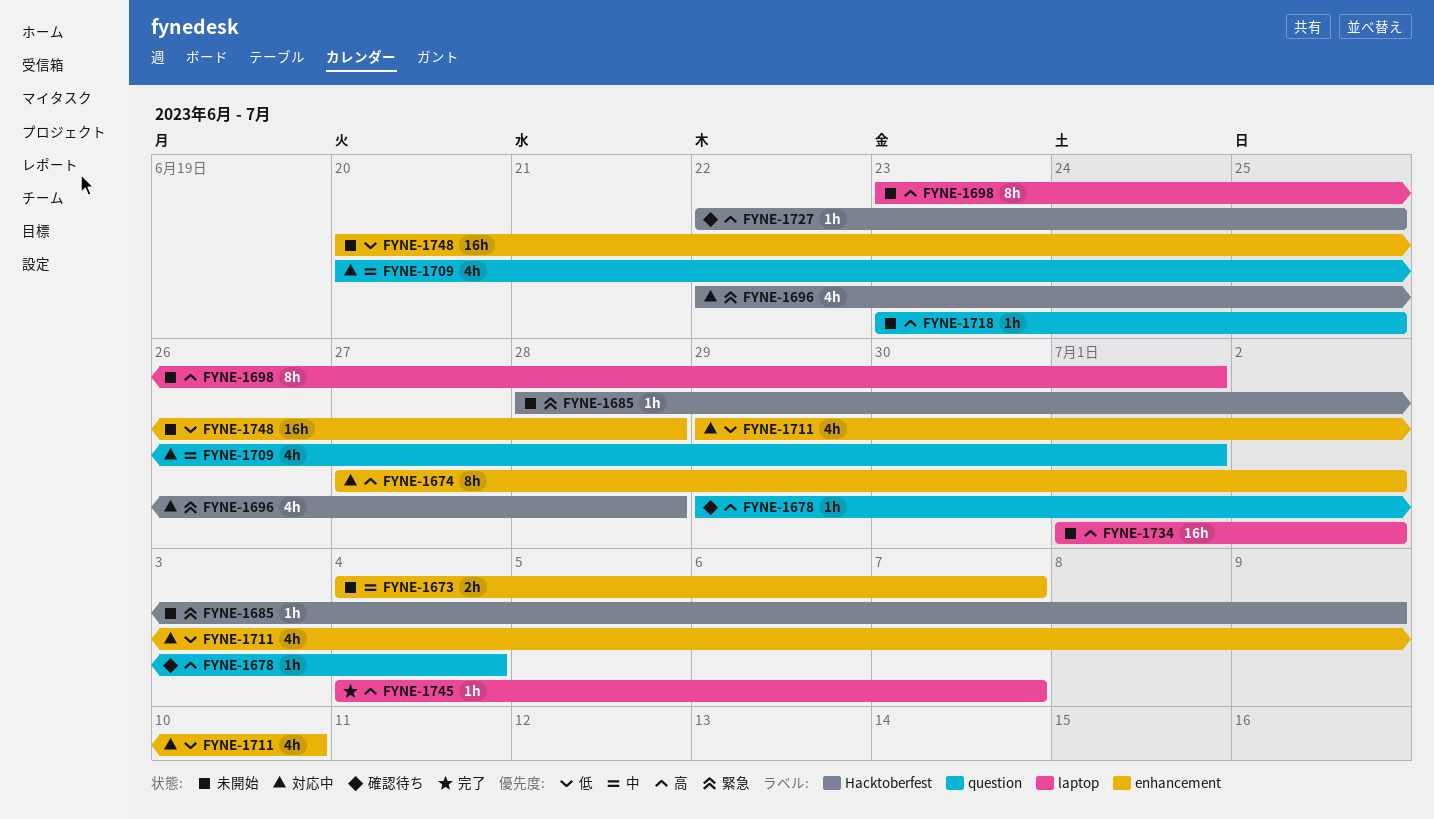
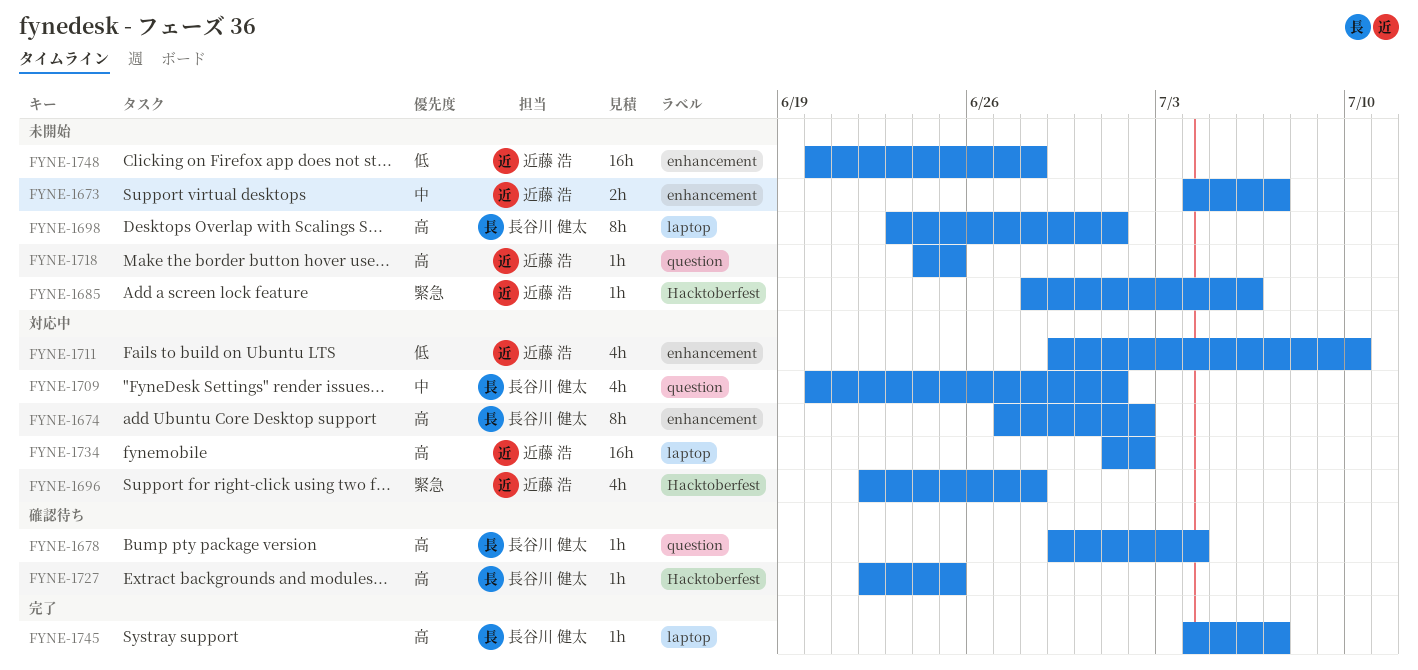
FYNE-1685, due: Jul 9 -> Jul 6
FYNE-1718, start: Jun 23 -> Jun 24
FYNE-1734, status: 未開始 -> 対応中

